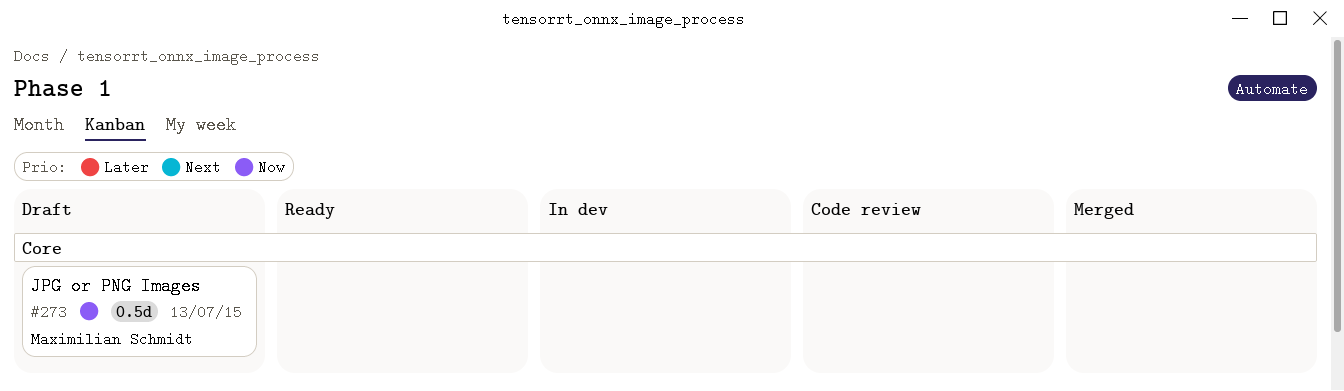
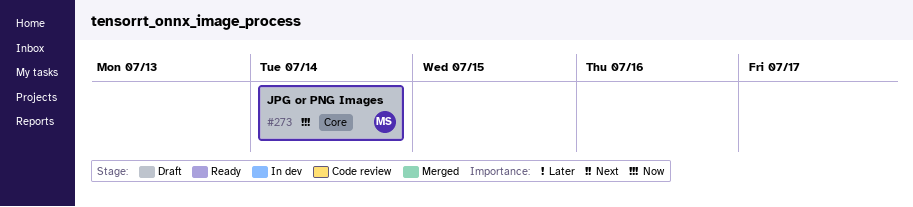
#273, due: Jul 13 -> Jul 14

